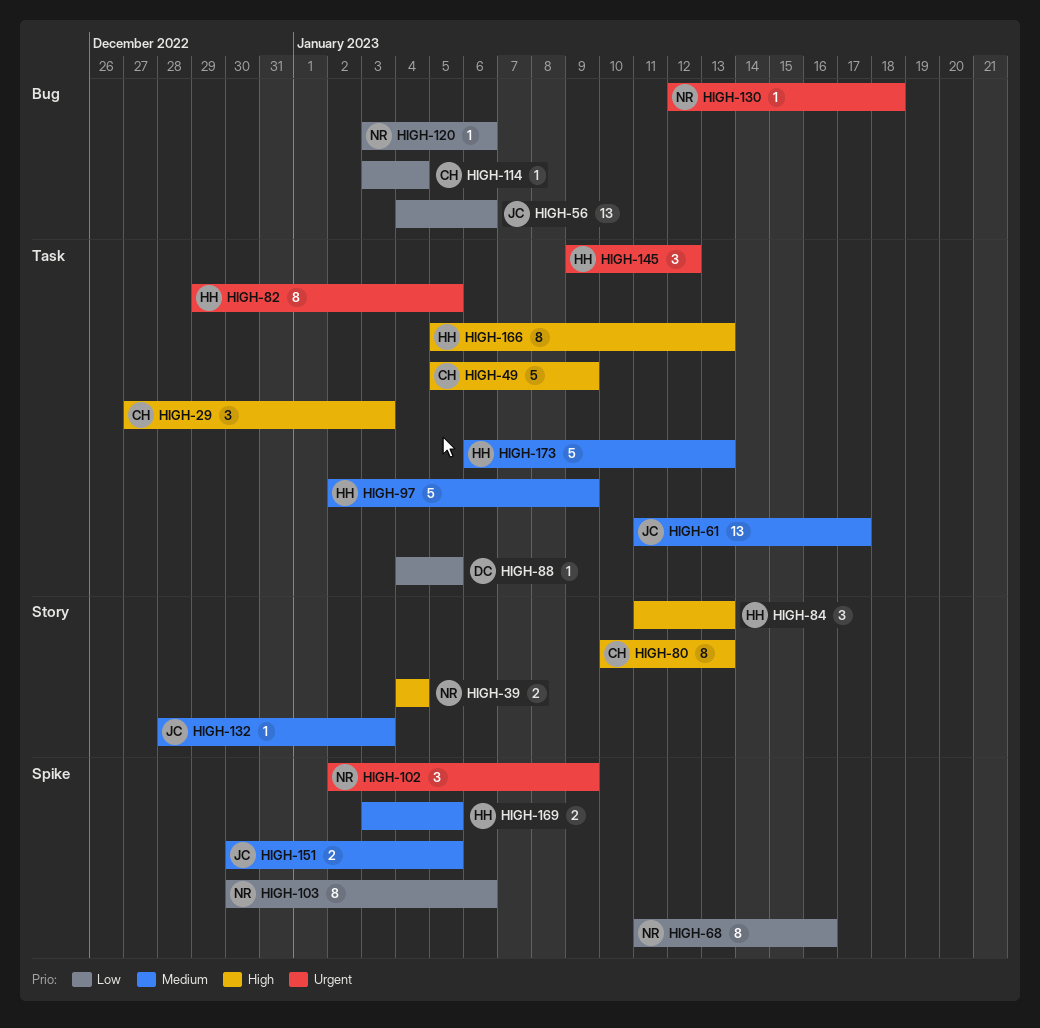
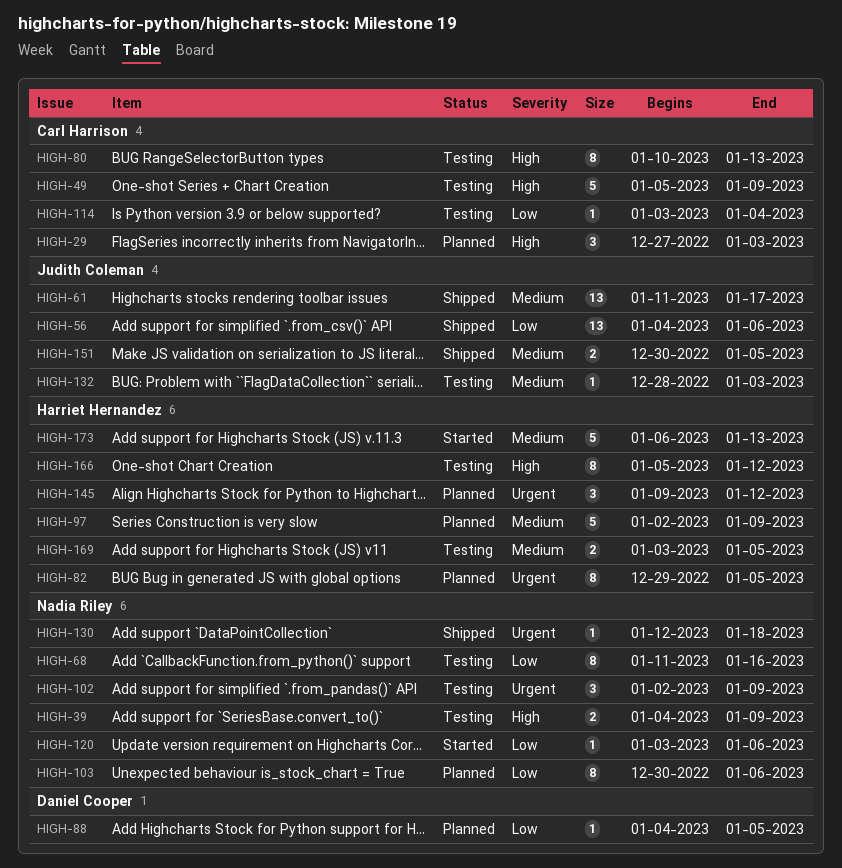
HIGH-39, due: Jan 4 -> Jan 9
HIGH-84: present -> none
HIGH-166, due: Jan 13 -> Jan 12

